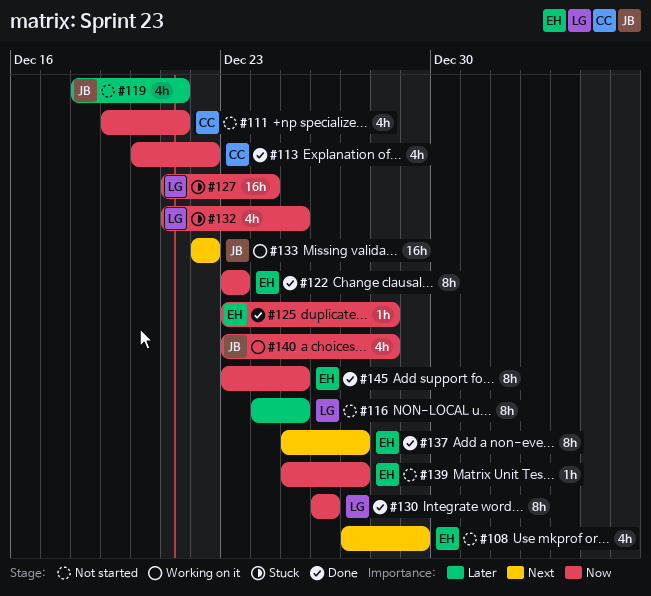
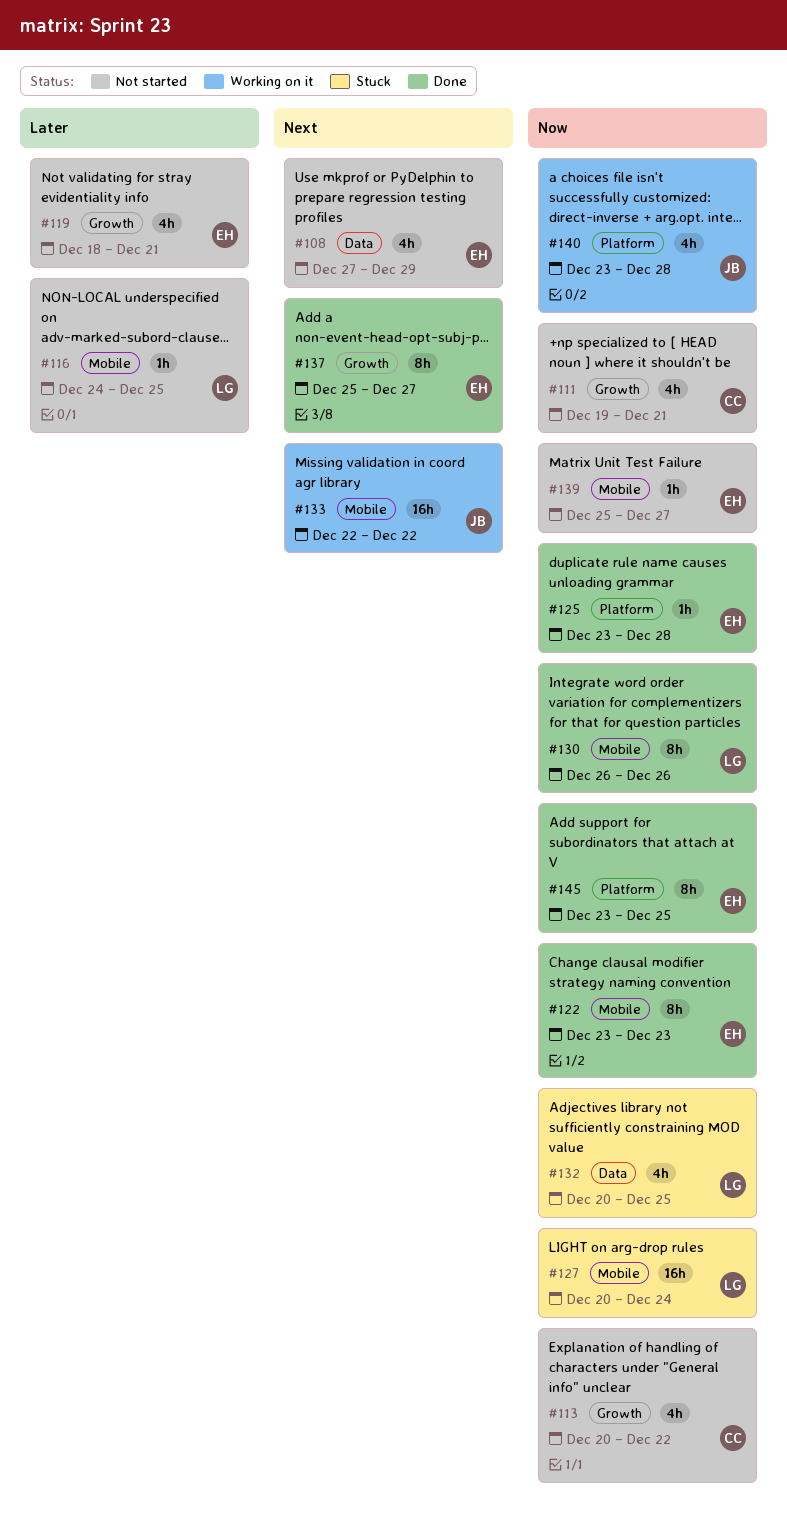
#113, status: Done -> Not started
#116, estimate: 8h -> 1h
#119, owner: JB -> EH
#127, start: Dec 21 -> Dec 20
#132, start: Dec 21 -> Dec 20

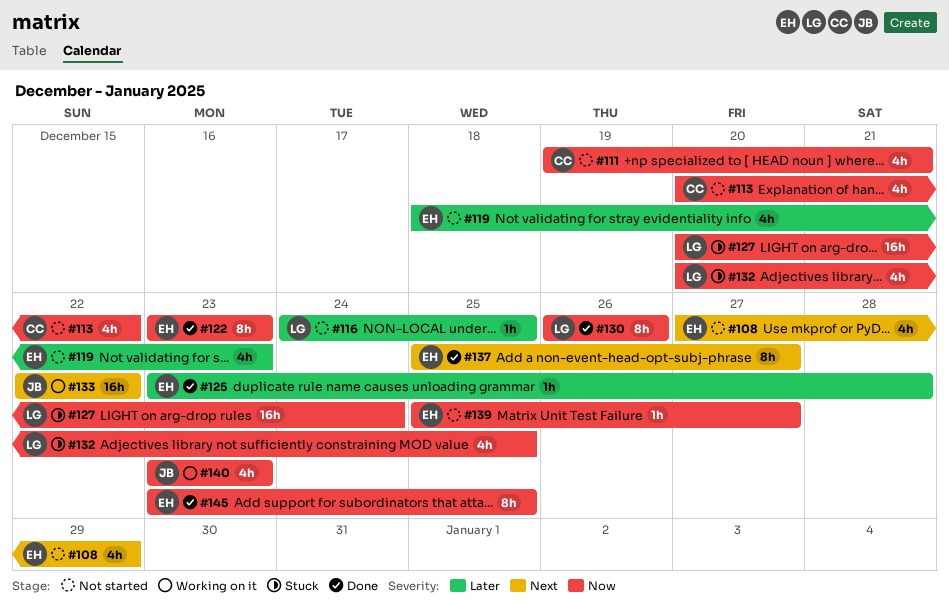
#119, due: Dec 21 -> Dec 23
#125, priority: Now -> Later
#140, due: Dec 28 -> Dec 23

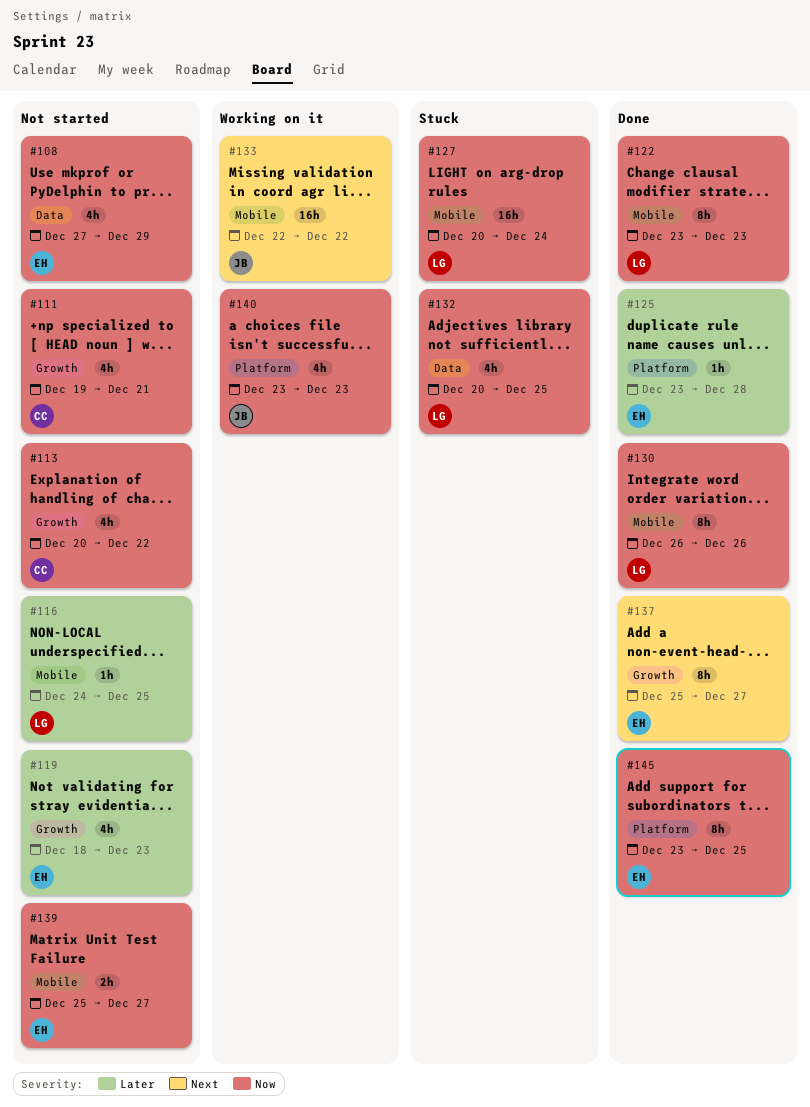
#108, priority: Next -> Now
#122, owner: EH -> LG
#139, estimate: 1h -> 2h

